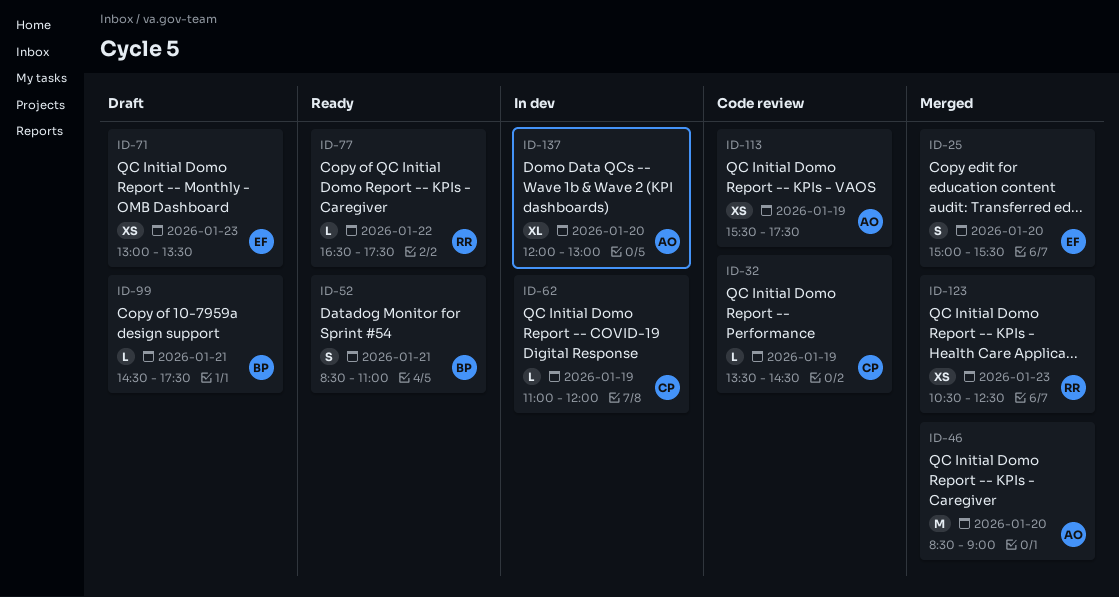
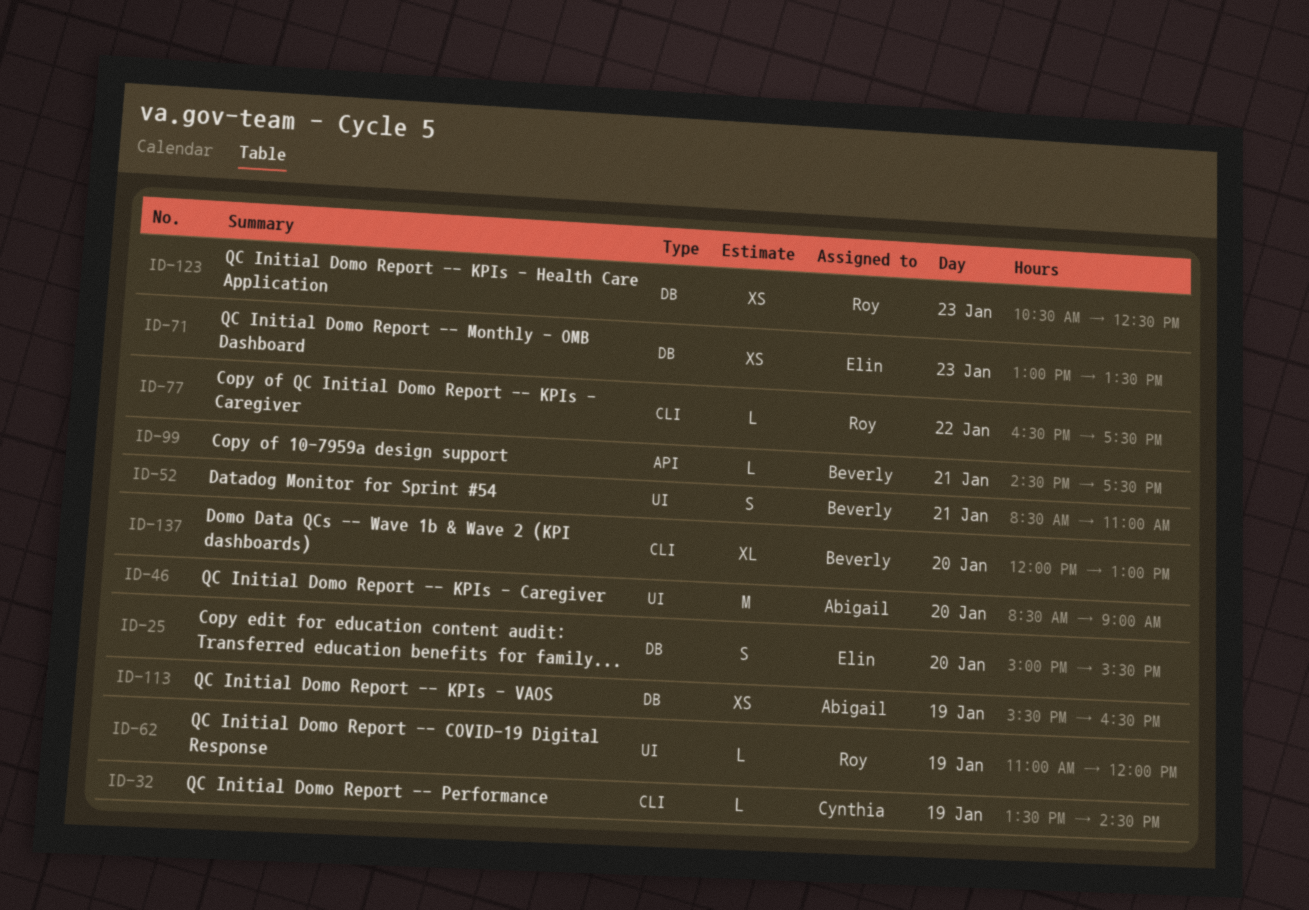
ID-62, owner: Cynthia -> Roy
ID-113, ends: 17:30 -> 16:30
ID-137, owner: Abigail -> Beverly

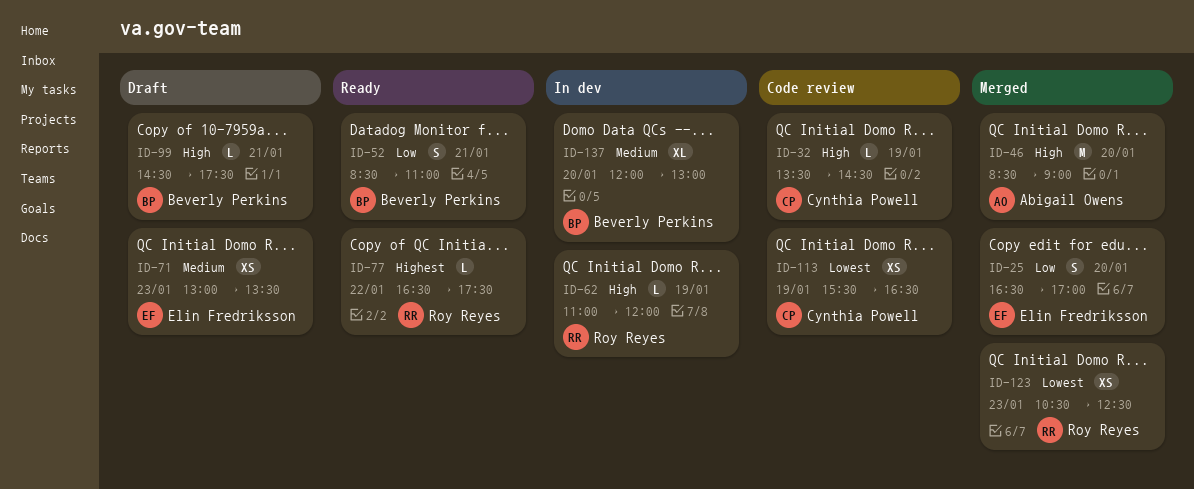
ID-25, begins: 15:00 -> 16:30
ID-25, ends: 15:30 -> 17:00
ID-113, owner: Abigail Owens -> Cynthia Powell

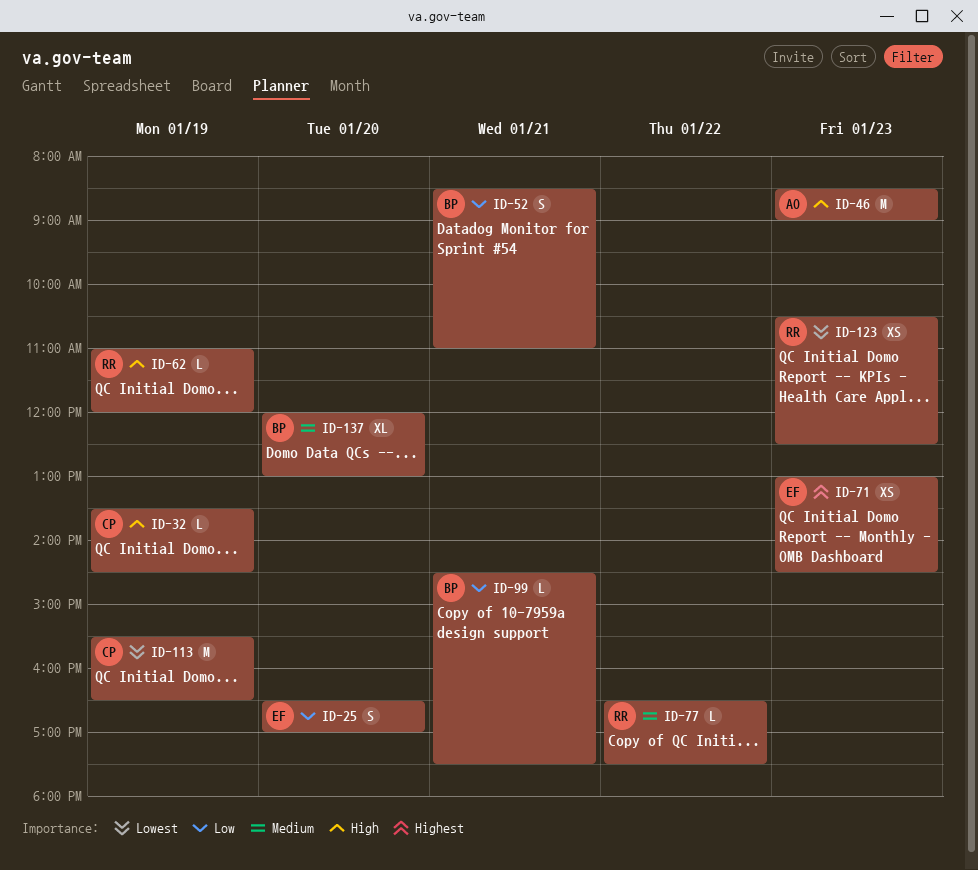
ID-46, day: Jan 20 -> Jan 23
ID-71, priority: Medium -> Highest
ID-71, ends: 13:30 -> 14:30
ID-77, priority: Highest -> Medium
ID-99, priority: High -> Low
ID-113, estimate: XS -> M

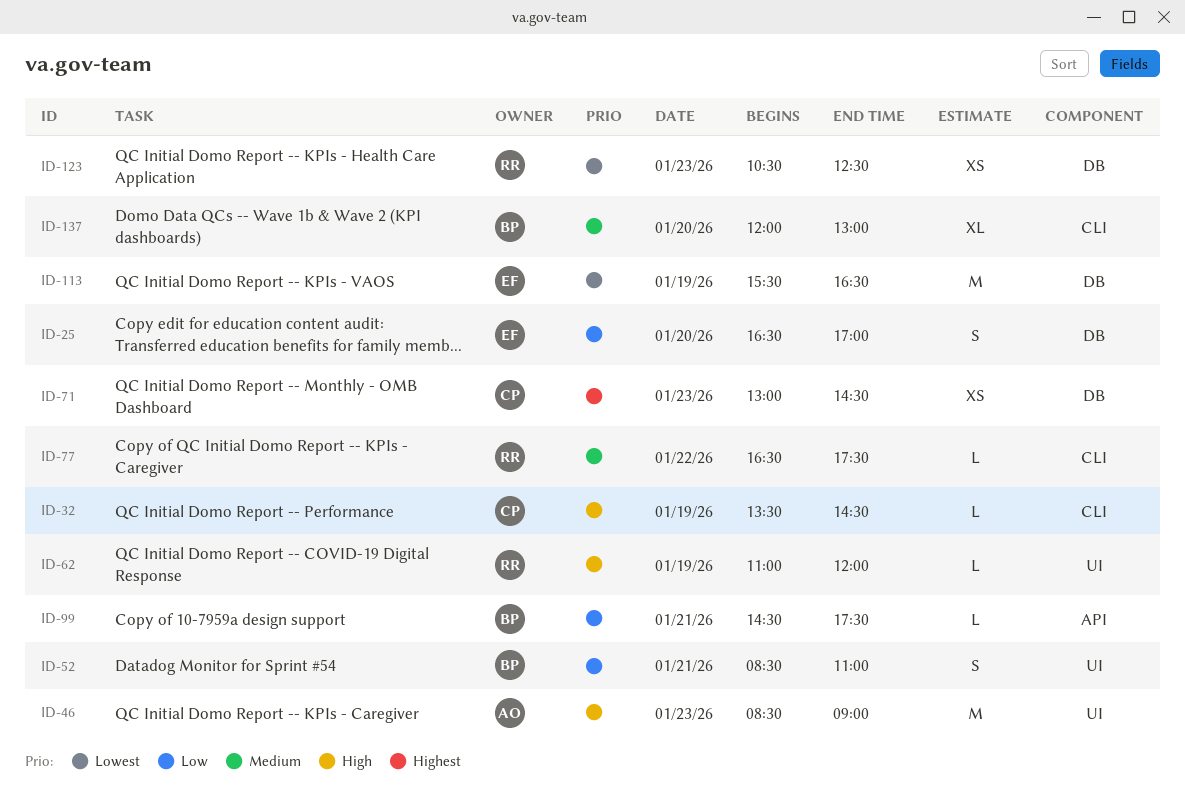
ID-71, owner: EF -> CP
ID-113, owner: CP -> EF

